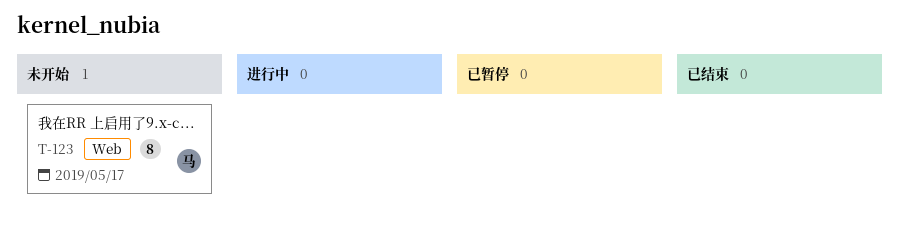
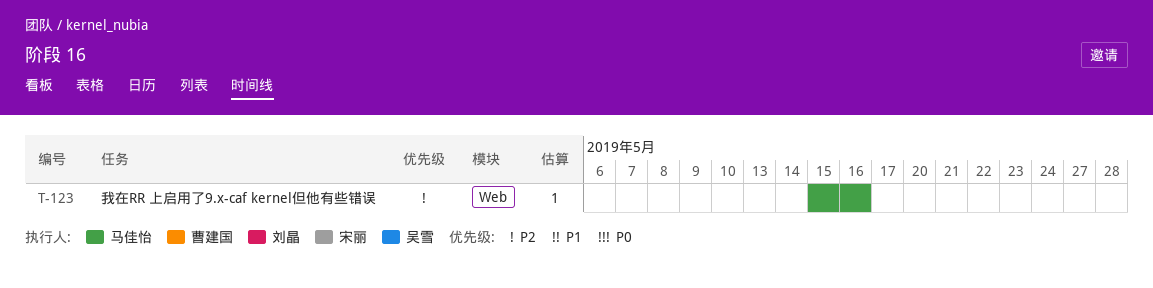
T-123, estimate: 8 -> 1
T-123, due: May 17 -> May 16

